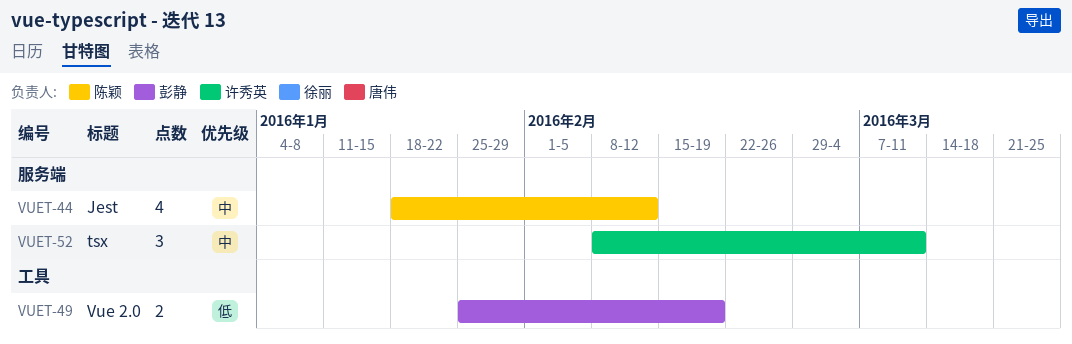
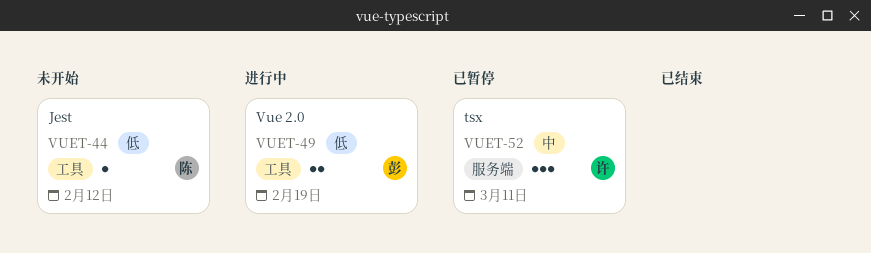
VUET-44, priority: 中 -> 低
VUET-44, label: 服务端 -> 工具
VUET-44, estimate: 4 -> 1

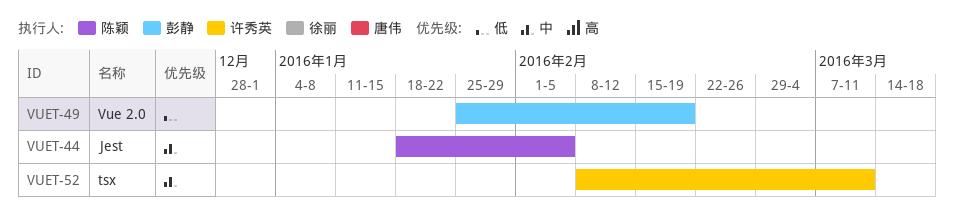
VUET-44, priority: 低 -> 中
VUET-44, due: Feb 12 -> Feb 5

